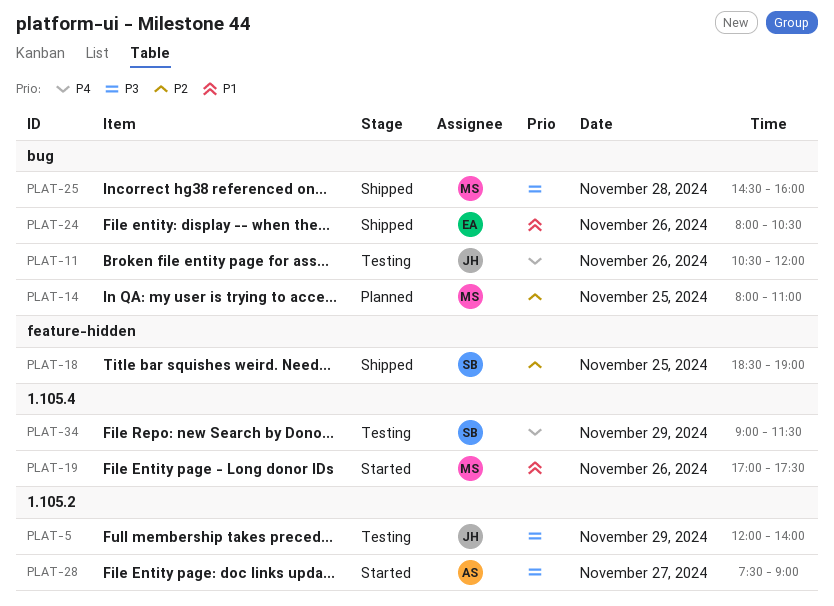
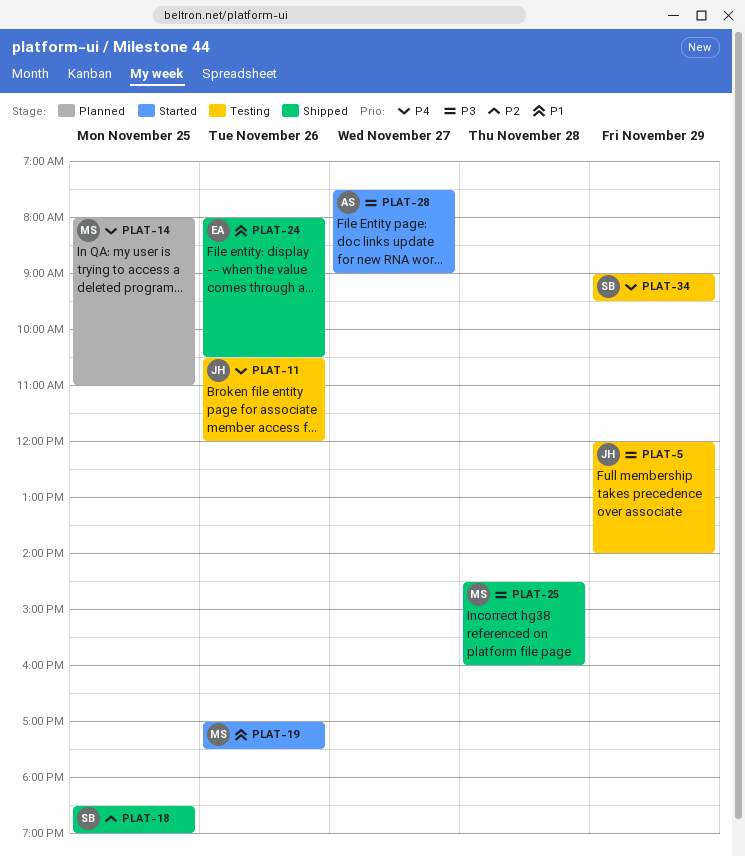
PLAT-14, priority: P2 -> P4
PLAT-34, ends: 11:30 -> 09:30

